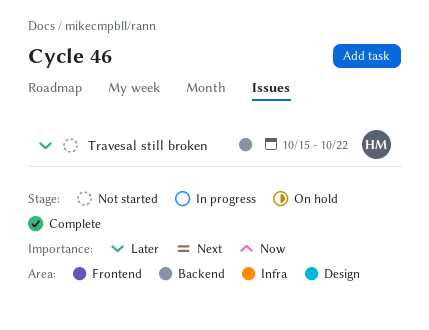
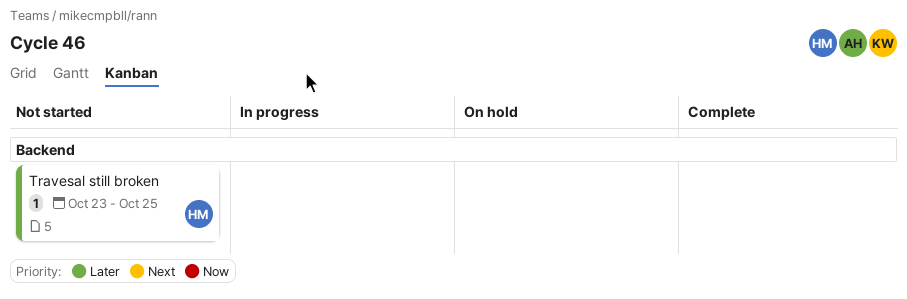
Travesal still broken, start: Oct 15 -> Oct 23
Travesal still broken, due: Oct 22 -> Oct 25

